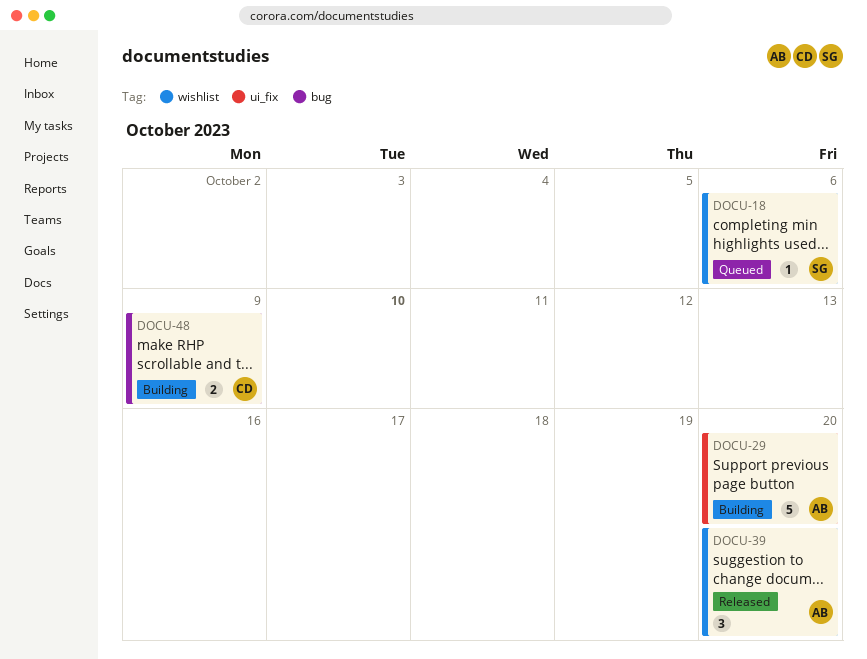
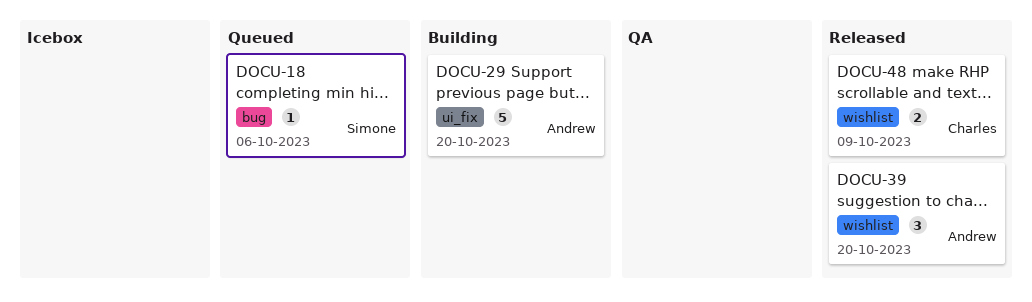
DOCU-18, label: wishlist -> bug
DOCU-48, status: Building -> Released
DOCU-48, label: bug -> wishlist

